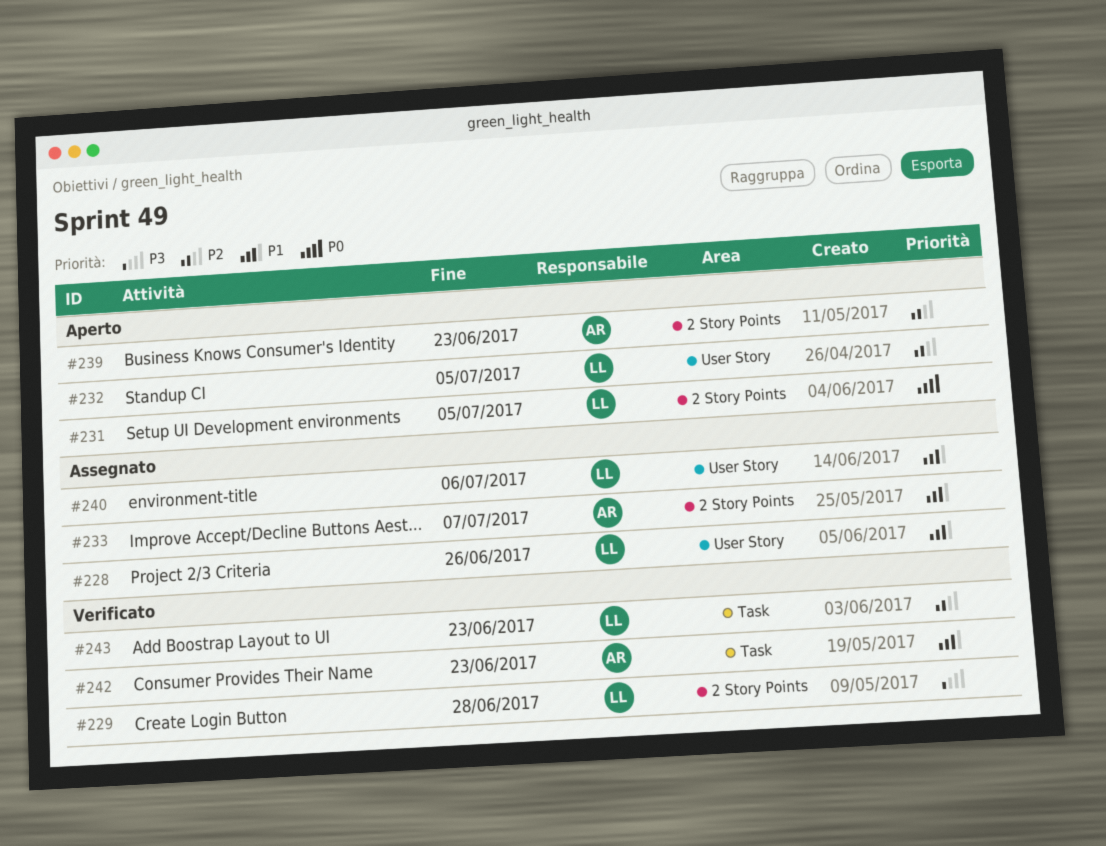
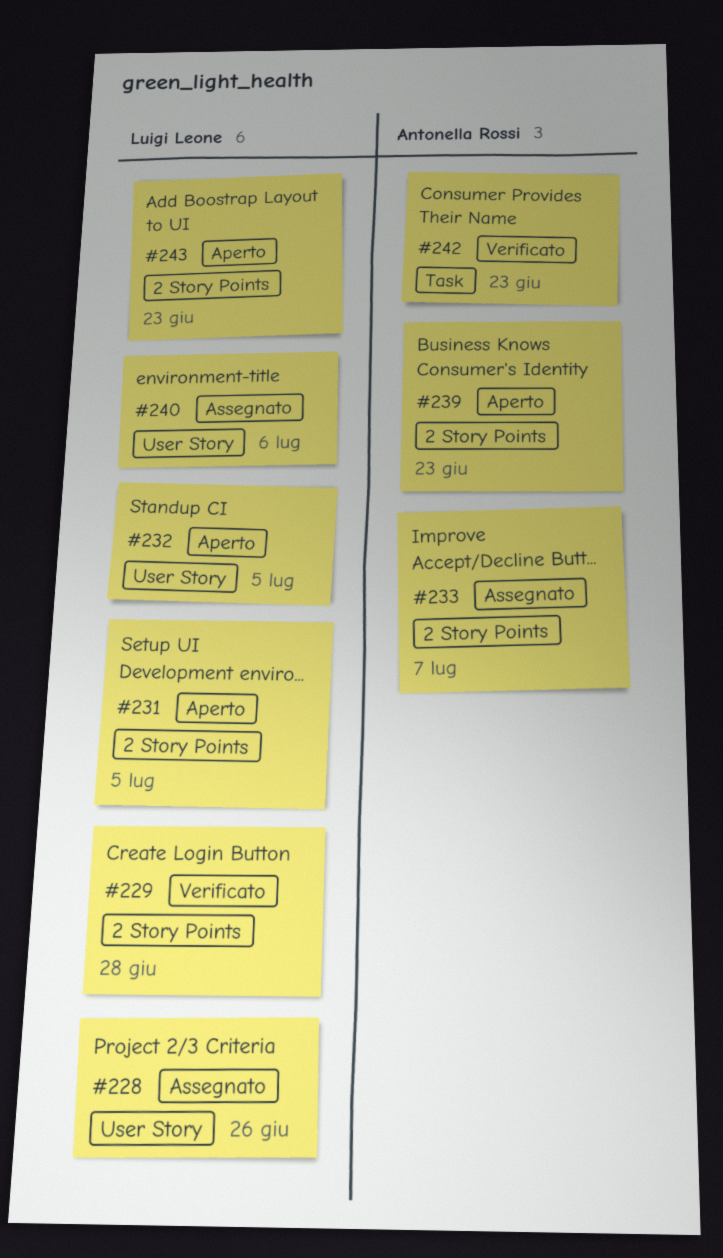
#243, status: Verificato -> Aperto
#243, label: Task -> 2 Story Points

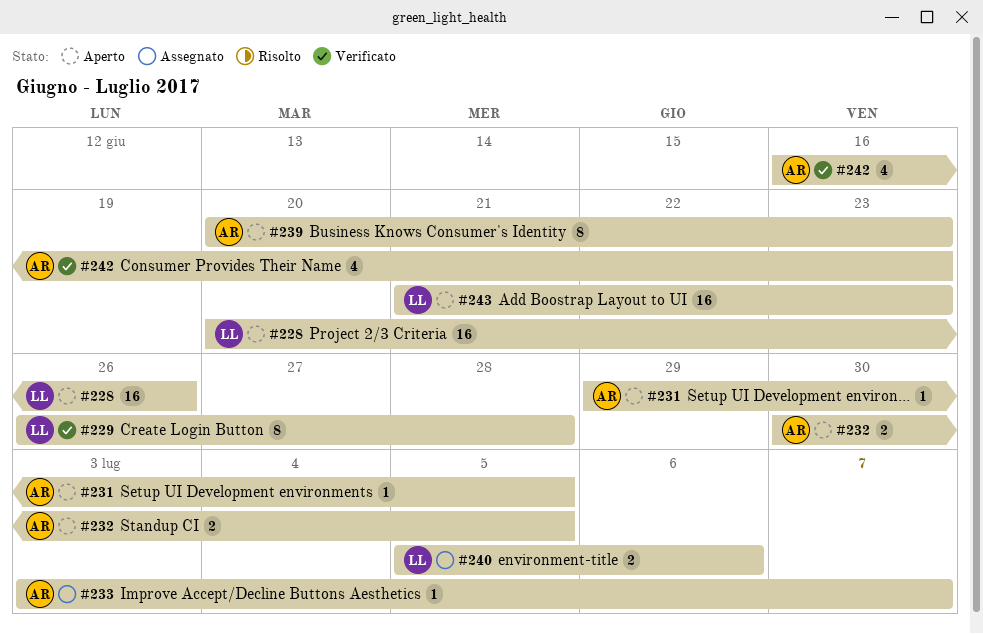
#228, status: Assegnato -> Aperto
#231, owner: Luigi Leone -> Antonella Rossi
#232, owner: Luigi Leone -> Antonella Rossi

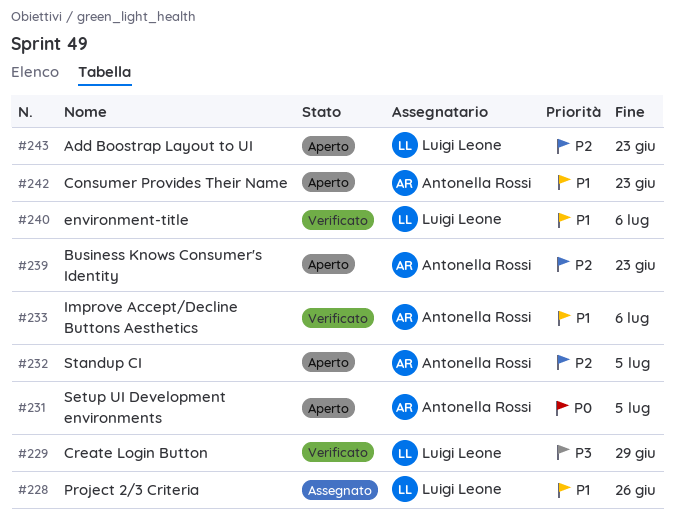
#228, status: Aperto -> Assegnato
#229, due: Jun 28 -> Jun 29
#233, status: Assegnato -> Verificato
#233, due: Jul 7 -> Jul 6
#240, status: Assegnato -> Verificato
#242, status: Verificato -> Aperto

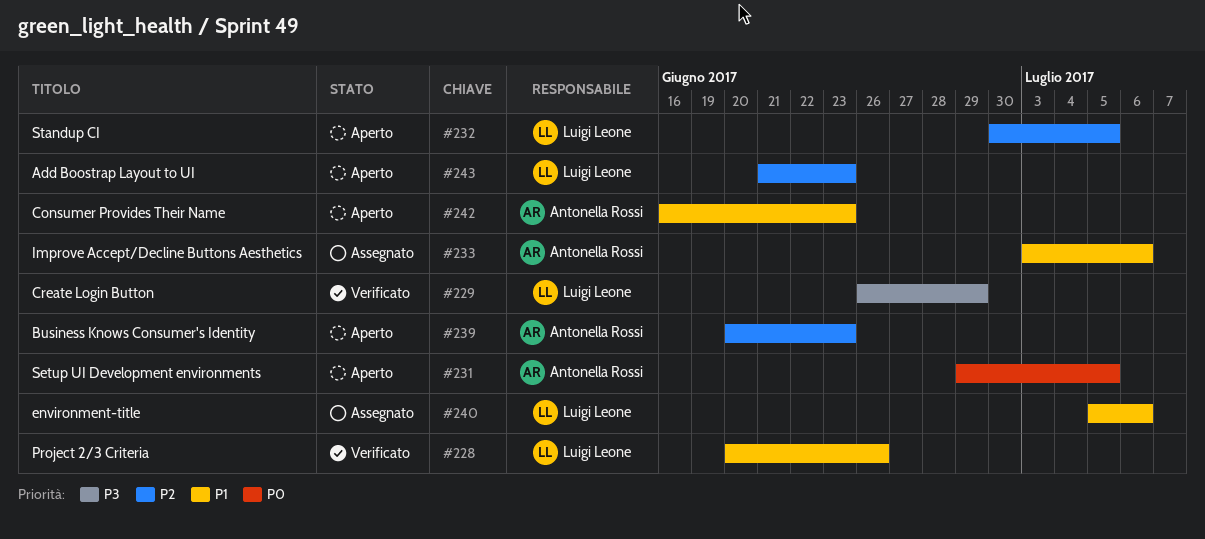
#228, status: Assegnato -> Verificato
#232, owner: Antonella Rossi -> Luigi Leone
#233, status: Verificato -> Assegnato
#240, status: Verificato -> Assegnato

